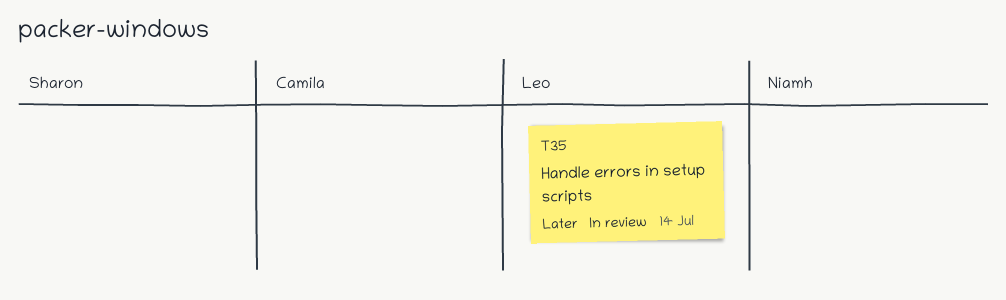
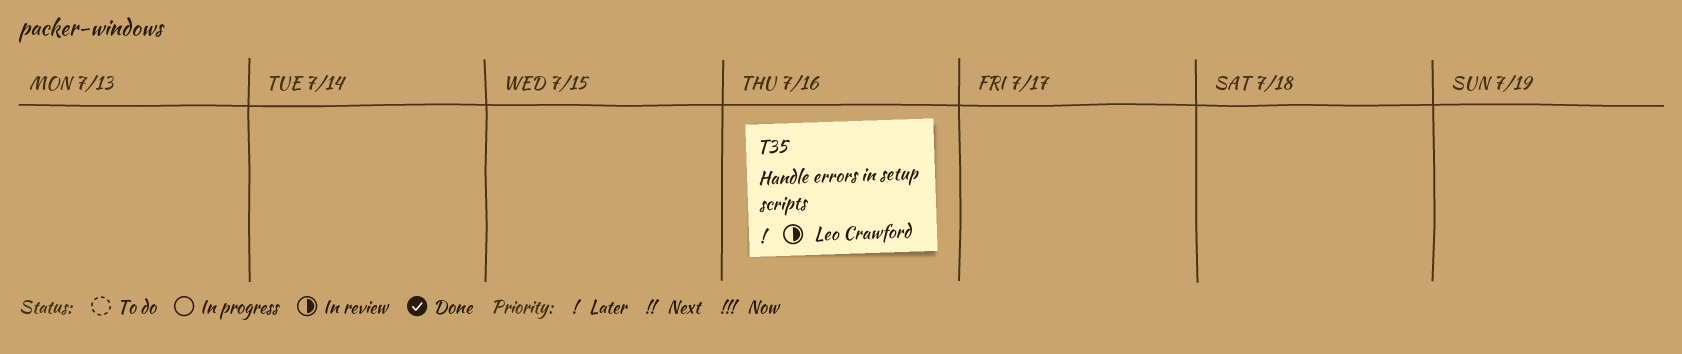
T35, due: Jul 14 -> Jul 16

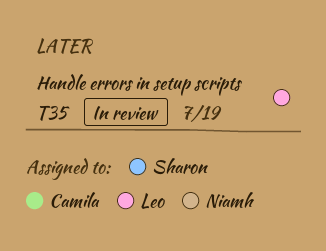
T35, due: Jul 16 -> Jul 19

